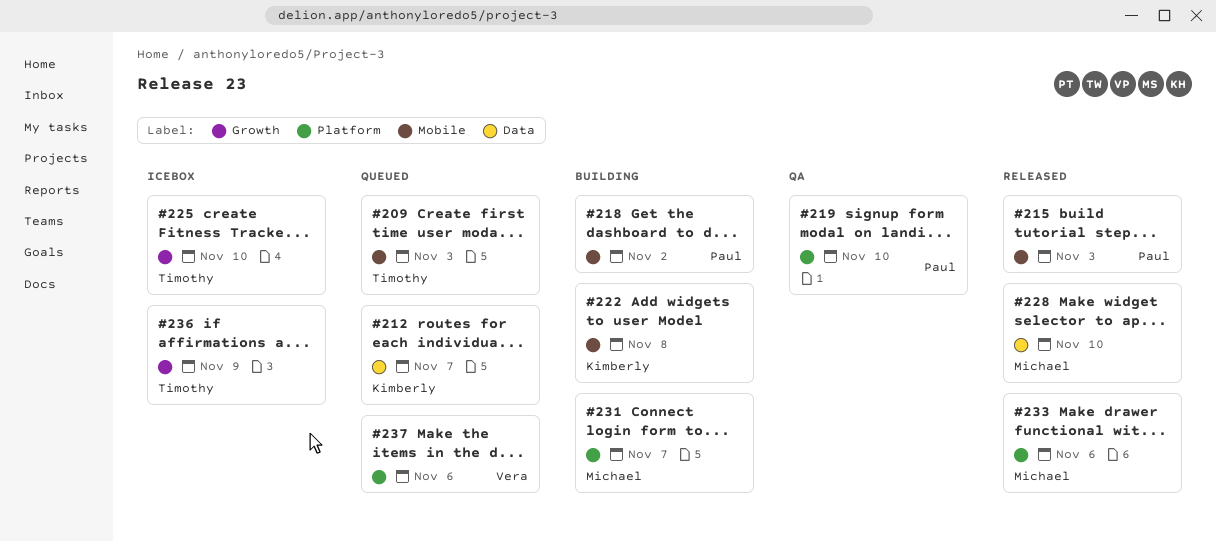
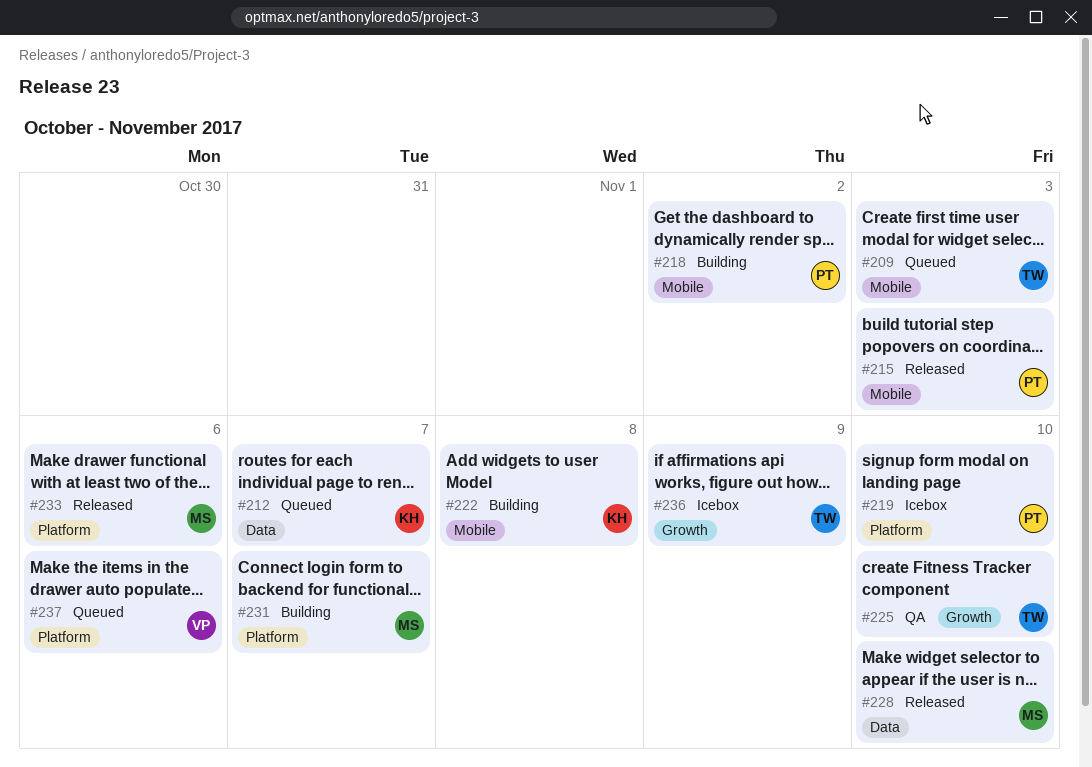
#219, status: QA -> Icebox
#225, status: Icebox -> QA

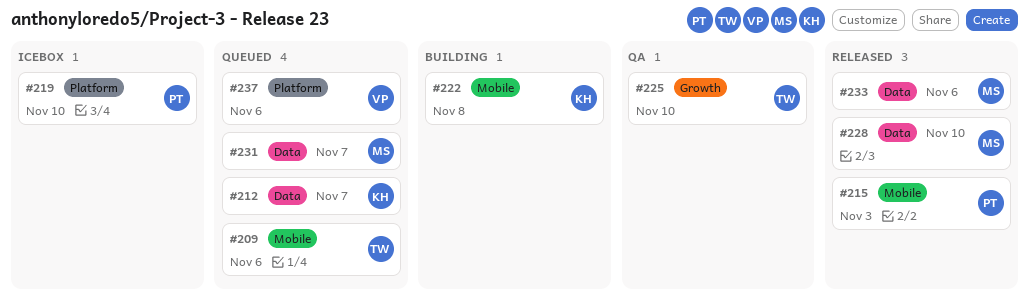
#209, due: Nov 3 -> Nov 6
#218: present -> none
#231, status: Building -> Queued
#231, label: Platform -> Data
#233, label: Platform -> Data
#236: present -> none

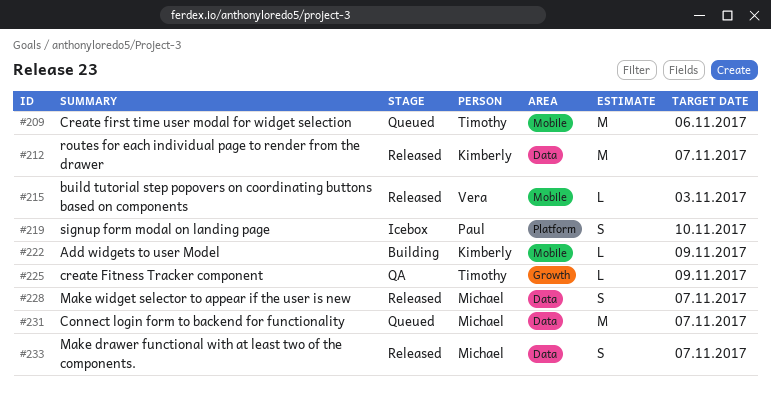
#212, status: Queued -> Released
#215, owner: Paul -> Vera
#222, due: Nov 8 -> Nov 9
#225, due: Nov 10 -> Nov 9
#228, due: Nov 10 -> Nov 7
#233, due: Nov 6 -> Nov 7
#237: present -> none

